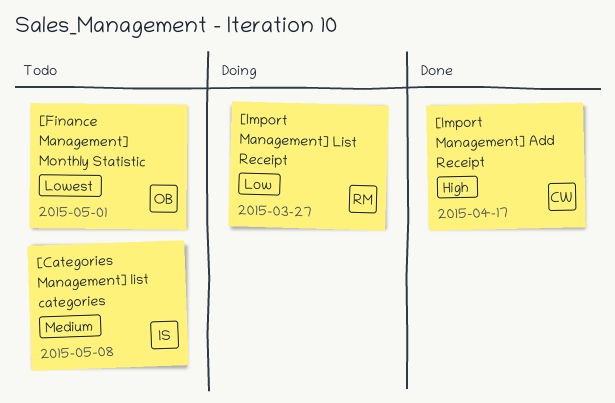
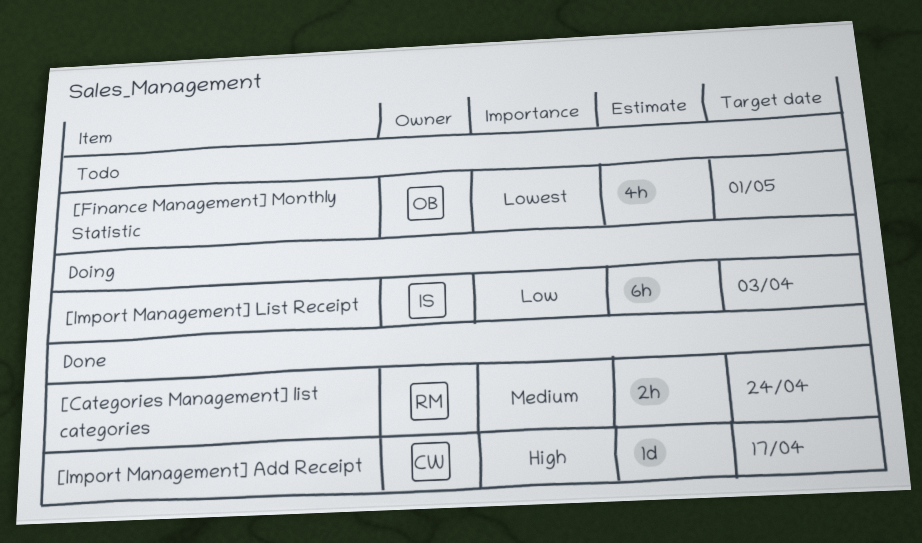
[Categories Management] list categories, status: Todo -> Done
[Categories Management] list categories, owner: IS -> RM
[Categories Management] list categories, due: May 8 -> Apr 24
[Import Management] List Receipt, owner: RM -> IS
[Import Management] List Receipt, due: Mar 27 -> Apr 3

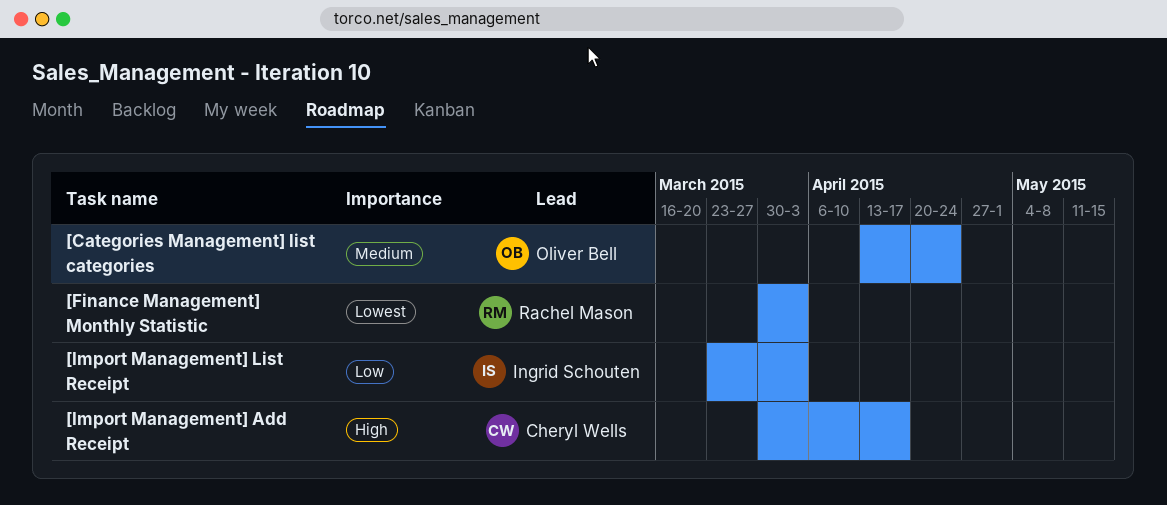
[Categories Management] list categories, owner: Rachel Mason -> Oliver Bell
[Finance Management] Monthly Statistic, owner: Oliver Bell -> Rachel Mason
[Finance Management] Monthly Statistic, due: May 1 -> Apr 3

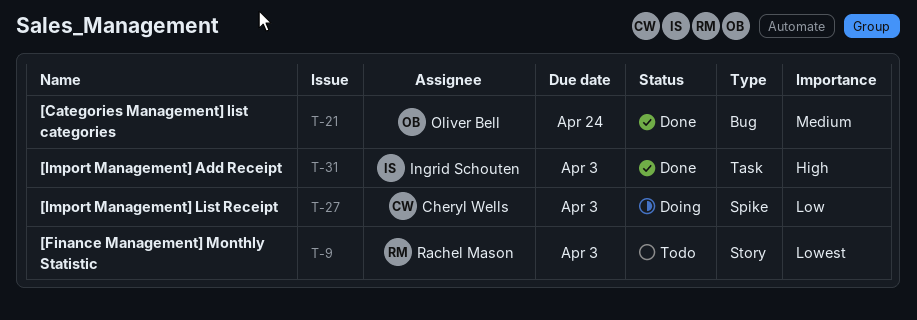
[Import Management] Add Receipt, owner: Cheryl Wells -> Ingrid Schouten
[Import Management] Add Receipt, due: Apr 17 -> Apr 3
[Import Management] List Receipt, owner: Ingrid Schouten -> Cheryl Wells

